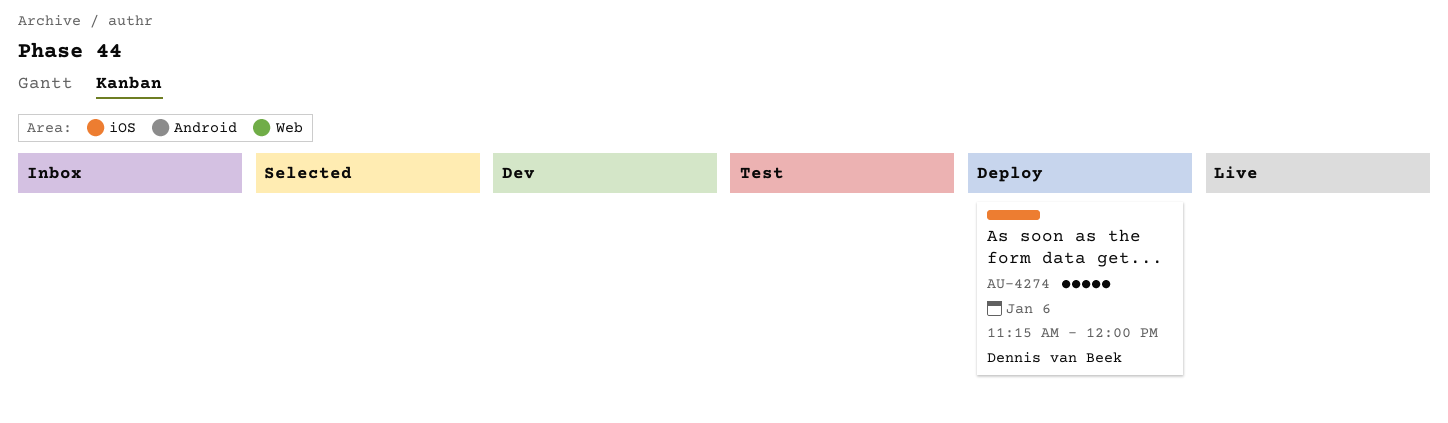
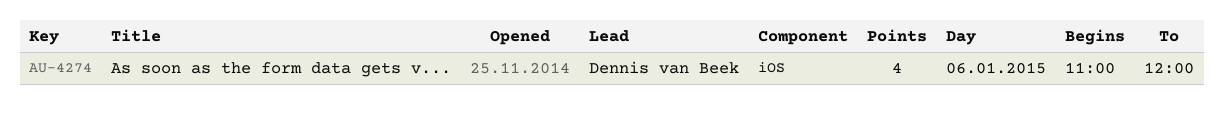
AU-4274, estimate: 5 -> 4
AU-4274, begins: 11:15 -> 11:00

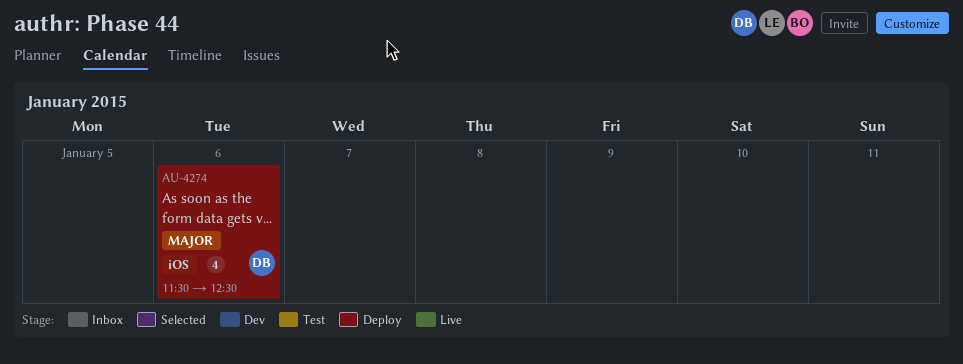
AU-4274, begins: 11:00 -> 11:30
AU-4274, ends: 12:00 -> 12:30

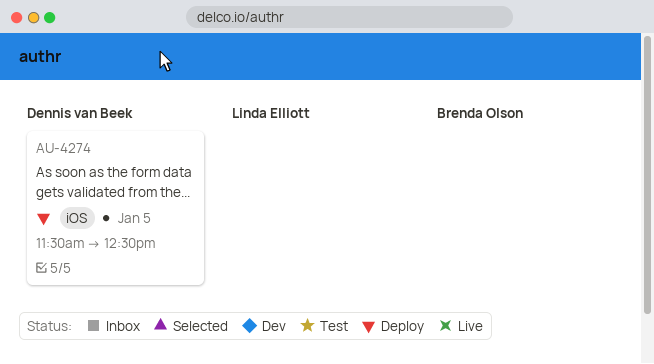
AU-4274, estimate: 4 -> 1
AU-4274, day: Jan 6 -> Jan 5

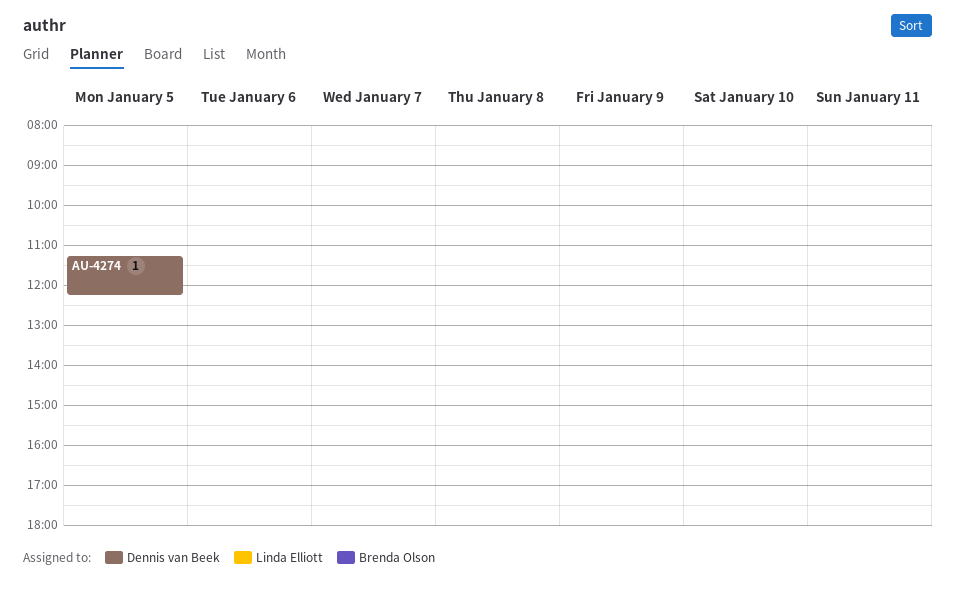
AU-4274, begins: 11:30 -> 11:15
AU-4274, ends: 12:30 -> 12:15

